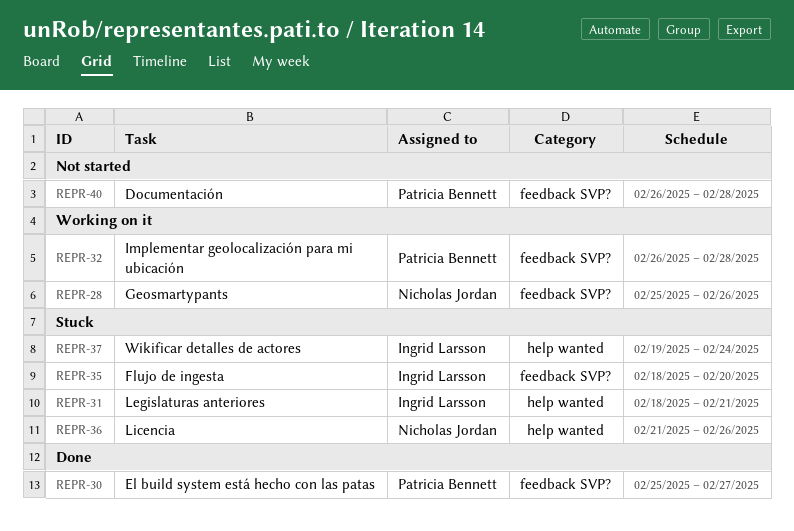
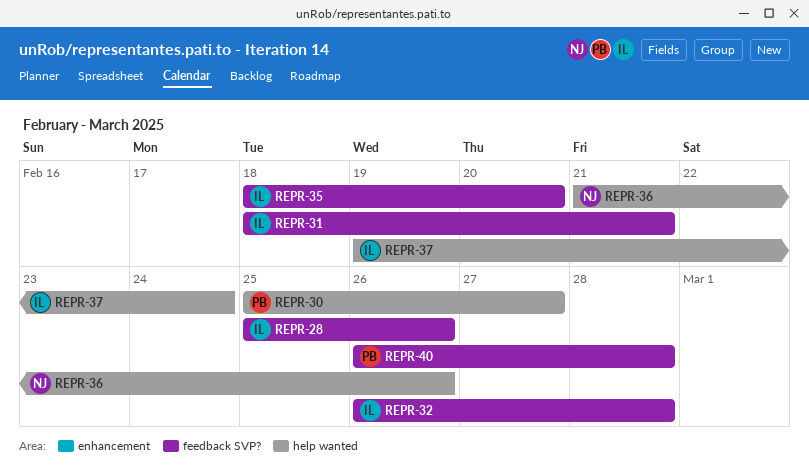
REPR-28, owner: Nicholas Jordan -> Ingrid Larsson
REPR-30, label: feedback SVP? -> help wanted
REPR-31, label: help wanted -> feedback SVP?
REPR-32, owner: Patricia Bennett -> Ingrid Larsson

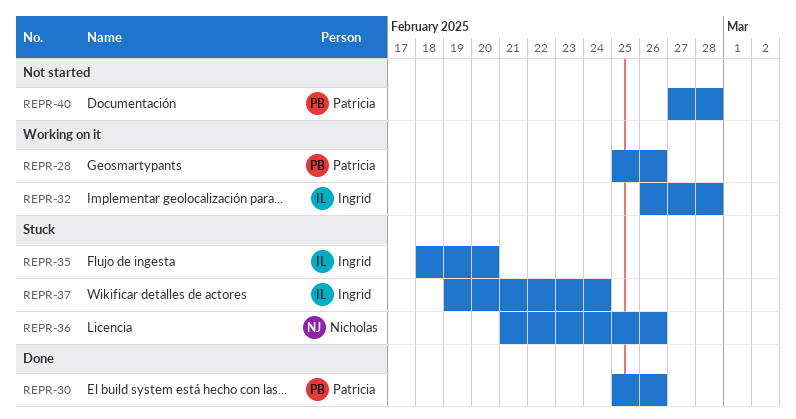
REPR-28, owner: Ingrid -> Patricia
REPR-30, due: Feb 27 -> Feb 26
REPR-31: present -> none
REPR-40, start: Feb 26 -> Feb 27

